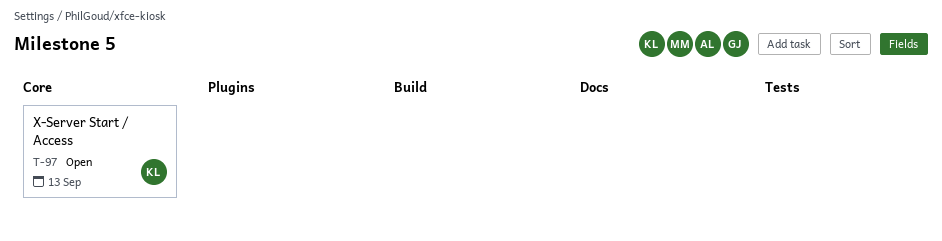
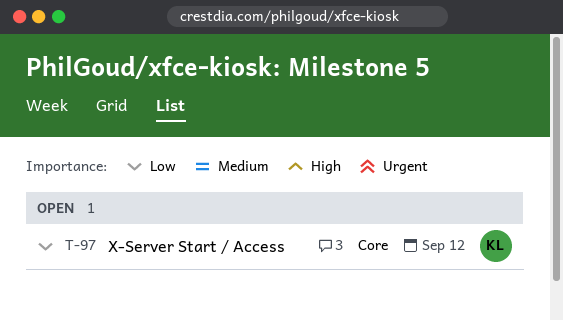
T-97, due: Sep 13 -> Sep 12

